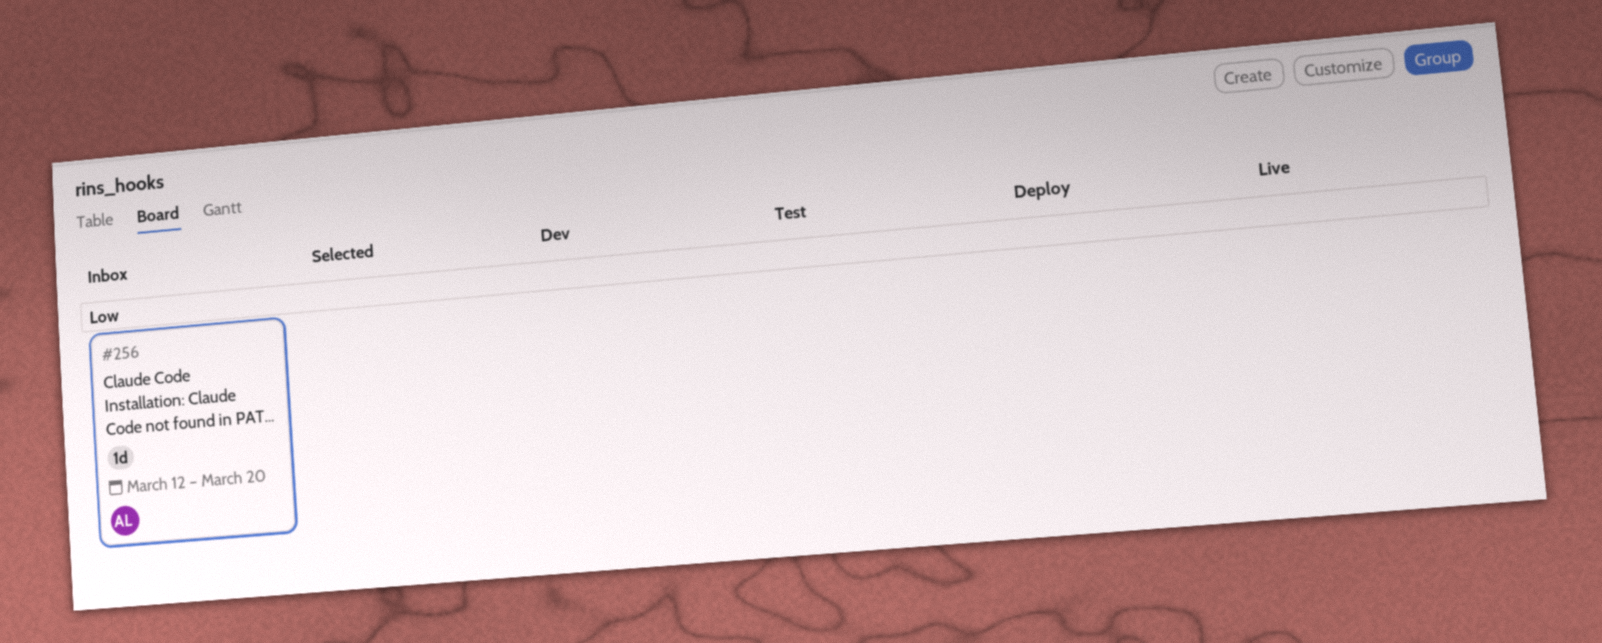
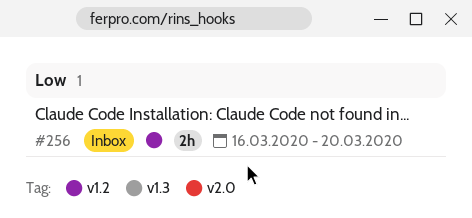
#256, estimate: 1d -> 2h
#256, start: Mar 12 -> Mar 16

